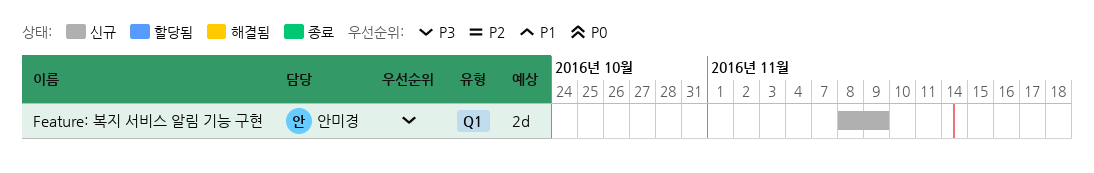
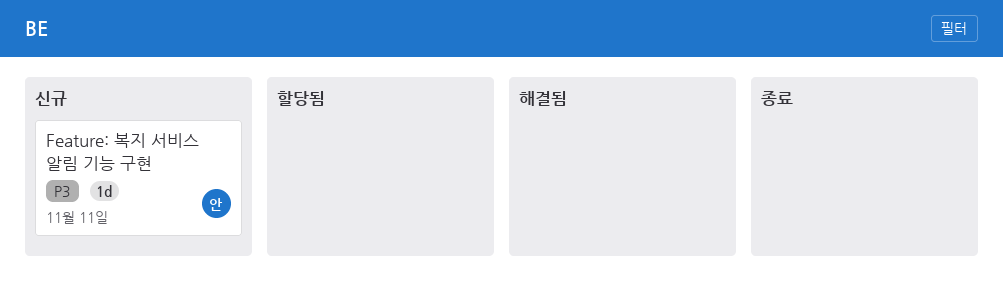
Feature: 복지 서비스 알림 기능 구현, estimate: 2d -> 1d
Feature: 복지 서비스 알림 기능 구현, due: Nov 9 -> Nov 11

